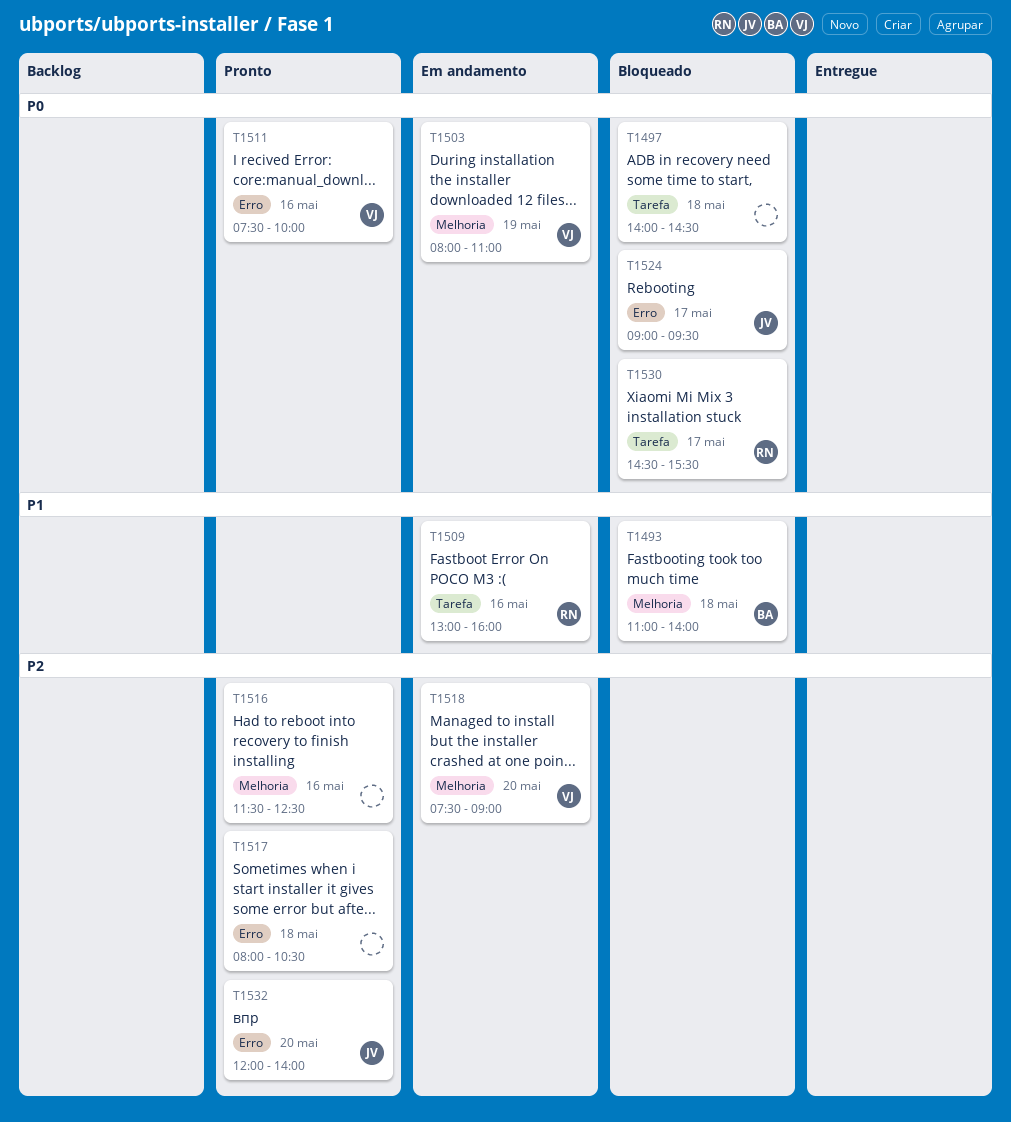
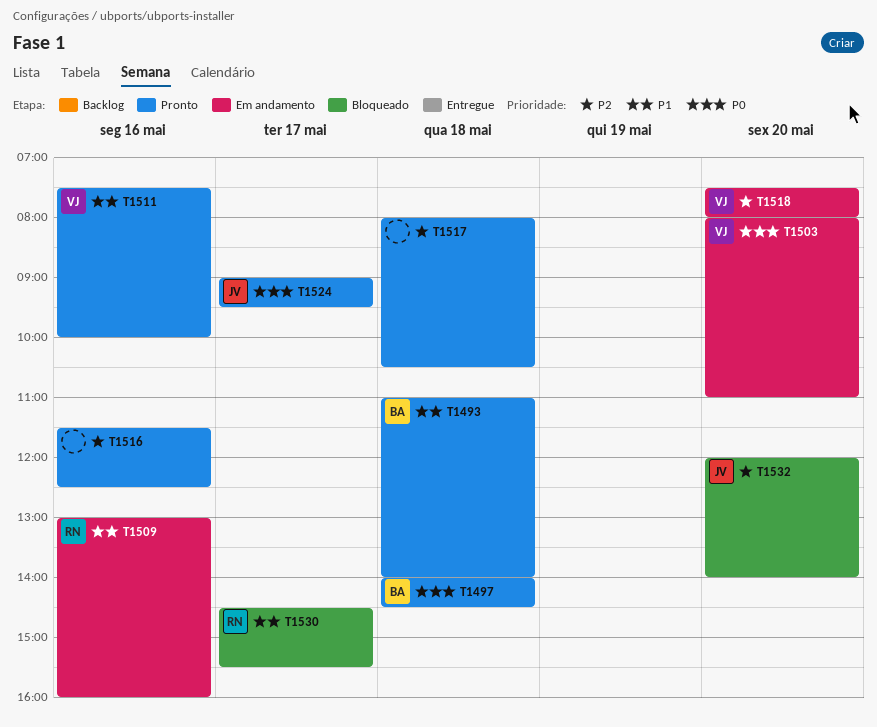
T1493, status: Bloqueado -> Pronto
T1497, status: Bloqueado -> Pronto
T1497, owner: none -> BA
T1503, day: May 19 -> May 20
T1511, priority: P0 -> P1
T1518, ends: 09:00 -> 08:00
T1524, status: Bloqueado -> Pronto
T1530, priority: P0 -> P1
T1532, status: Pronto -> Bloqueado

